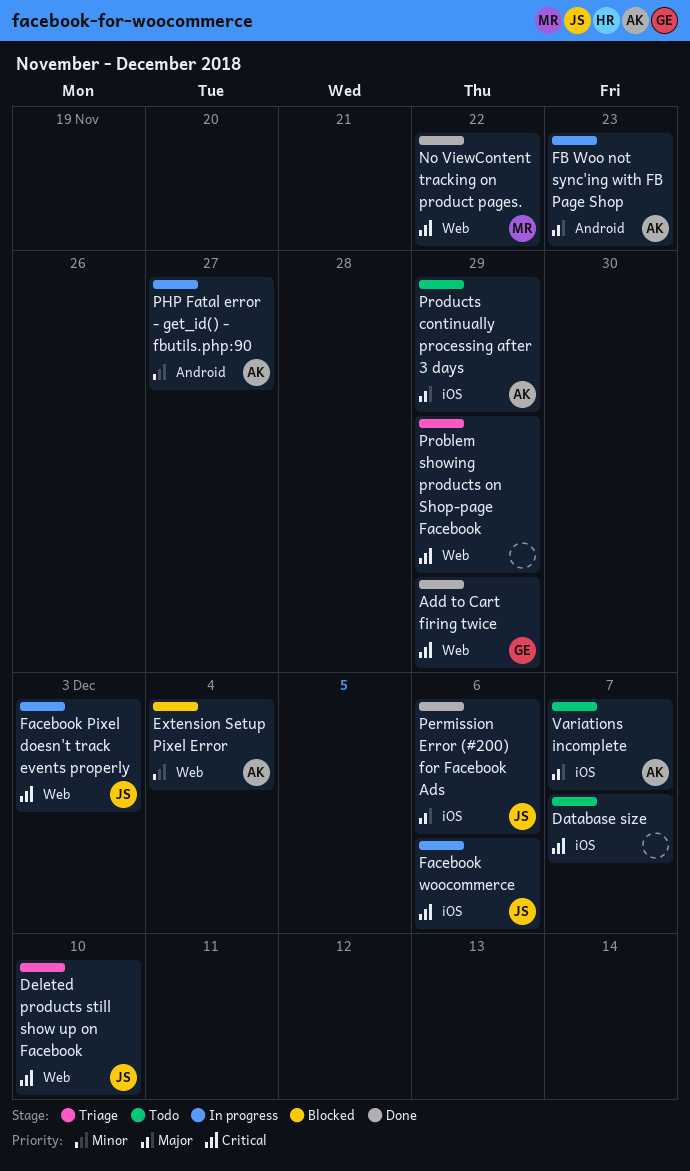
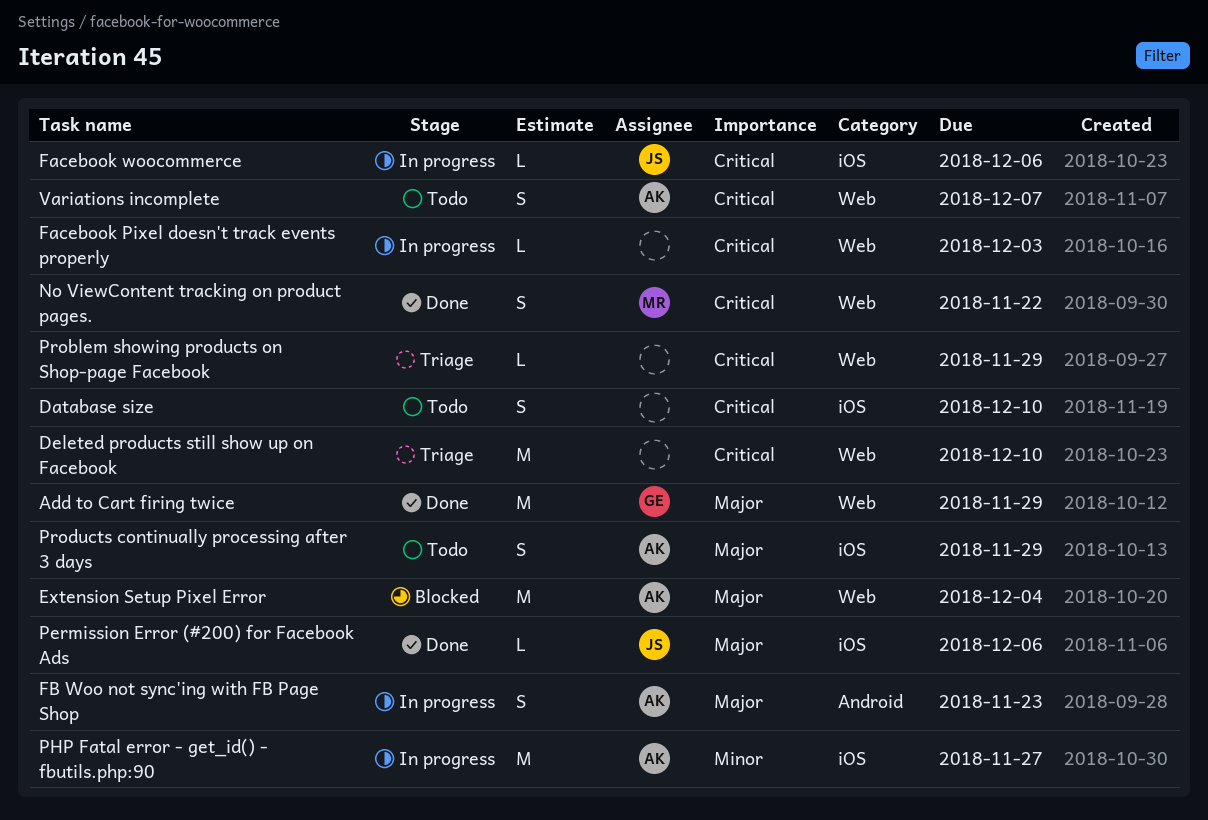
Add to Cart firing twice, priority: Critical -> Major
Database size, due: Dec 7 -> Dec 10
Deleted products still show up on Facebook, owner: JS -> none
Extension Setup Pixel Error, priority: Minor -> Major
Facebook Pixel doesn't track events properly, owner: JS -> none
PHP Fatal error - get_id() - fbutils.php:90, label: Android -> iOS
Variations incomplete, priority: Major -> Critical
Variations incomplete, label: iOS -> Web

